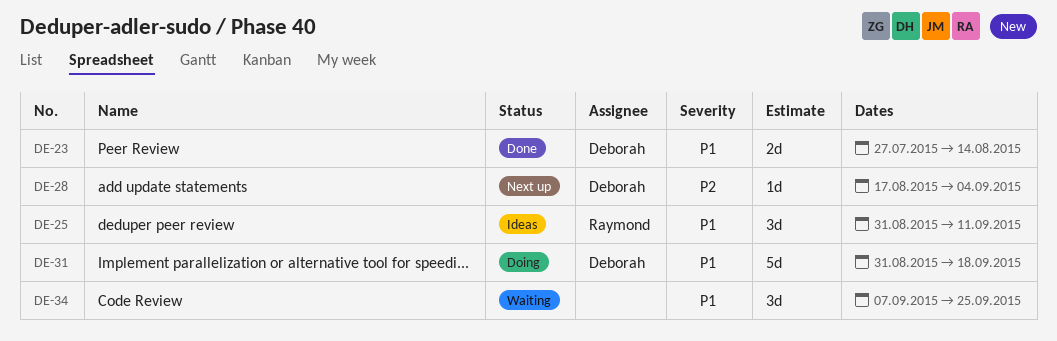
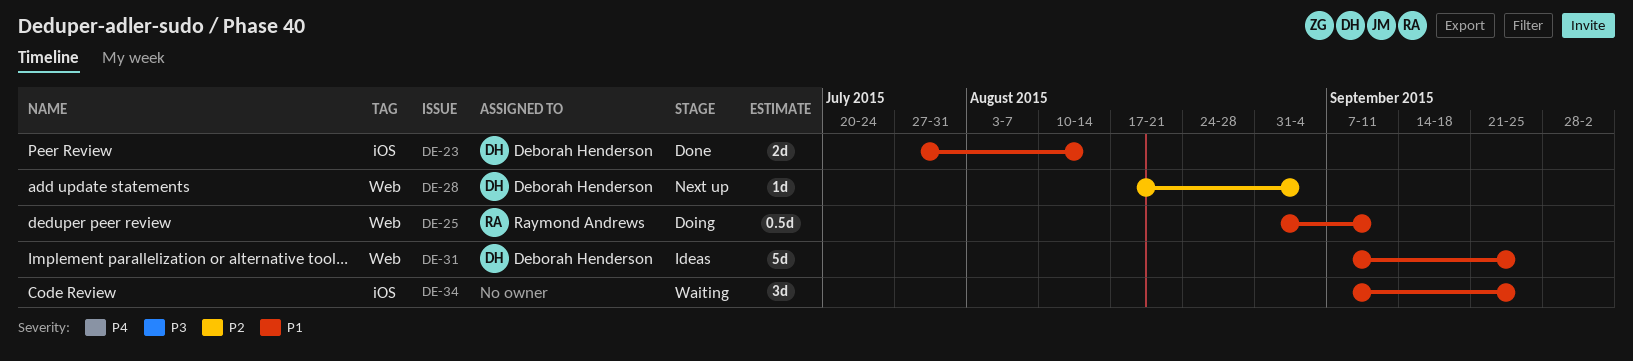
DE-25, status: Ideas -> Doing
DE-25, estimate: 3d -> 0.5d
DE-31, status: Doing -> Ideas
DE-31, start: Aug 31 -> Sep 7
DE-31, due: Sep 18 -> Sep 25

